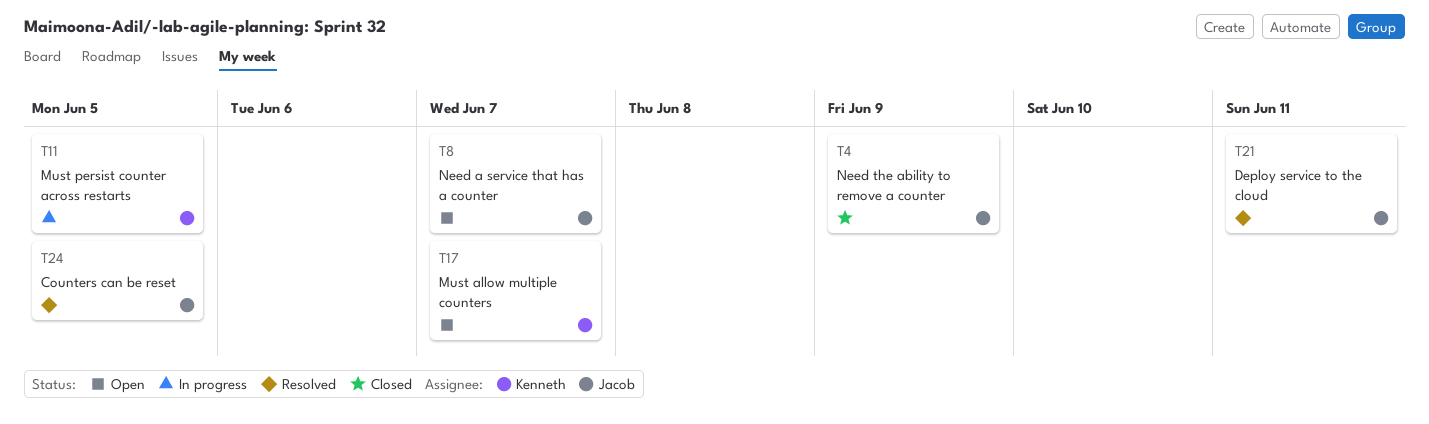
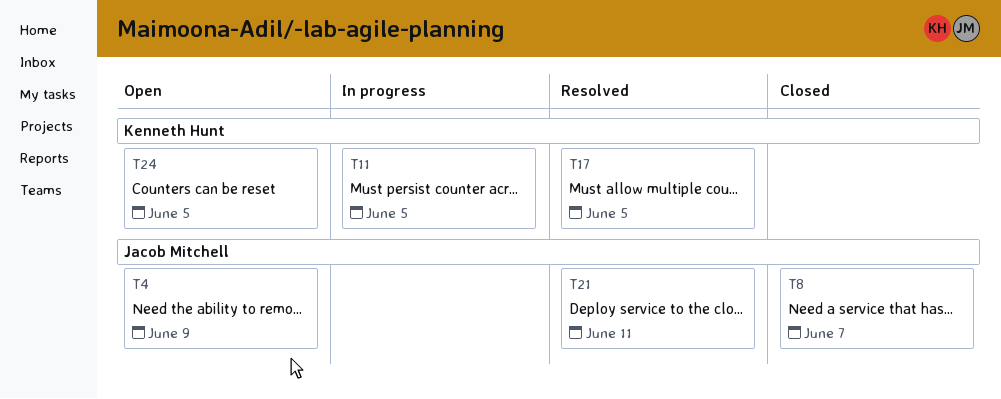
T4, status: Closed -> Open
T8, status: Open -> Closed
T17, status: Open -> Resolved
T17, due: Jun 7 -> Jun 5
T24, status: Resolved -> Open
T24, owner: Jacob Mitchell -> Kenneth Hunt

